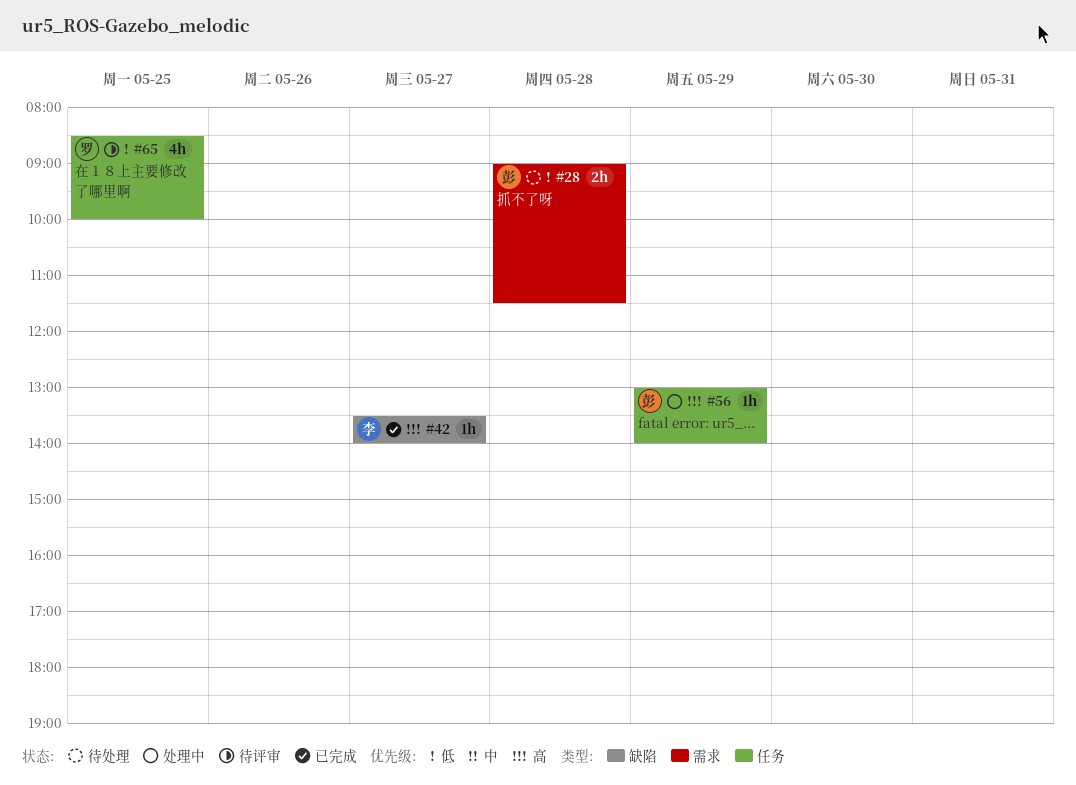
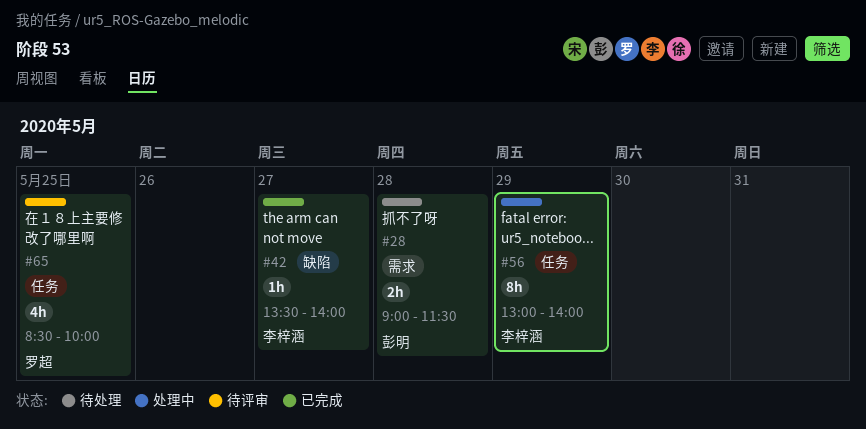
#56, owner: 彭明 -> 李梓涵
#56, estimate: 1h -> 8h

